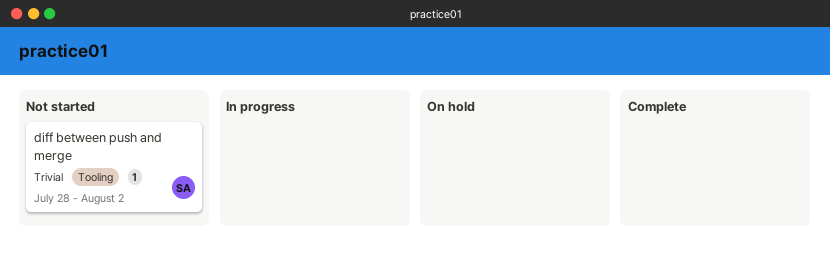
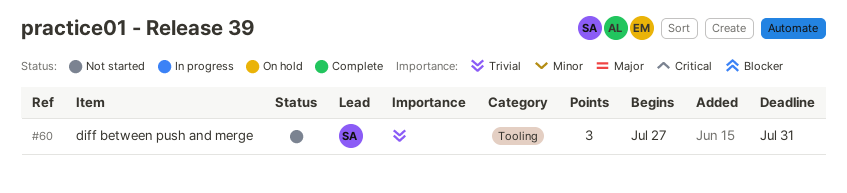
diff between push and merge, estimate: 1 -> 3
diff between push and merge, start: Jul 28 -> Jul 27
diff between push and merge, due: Aug 2 -> Jul 31

